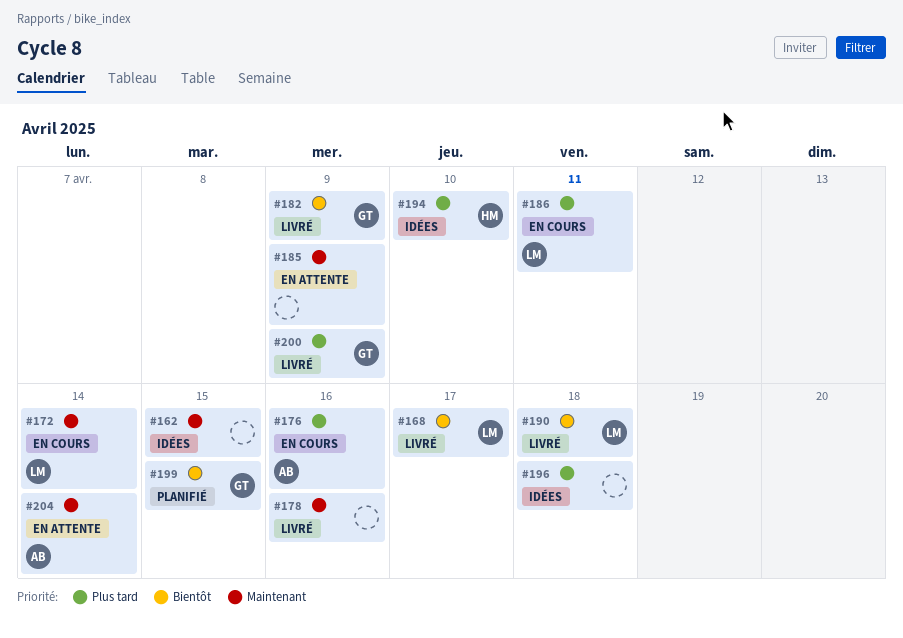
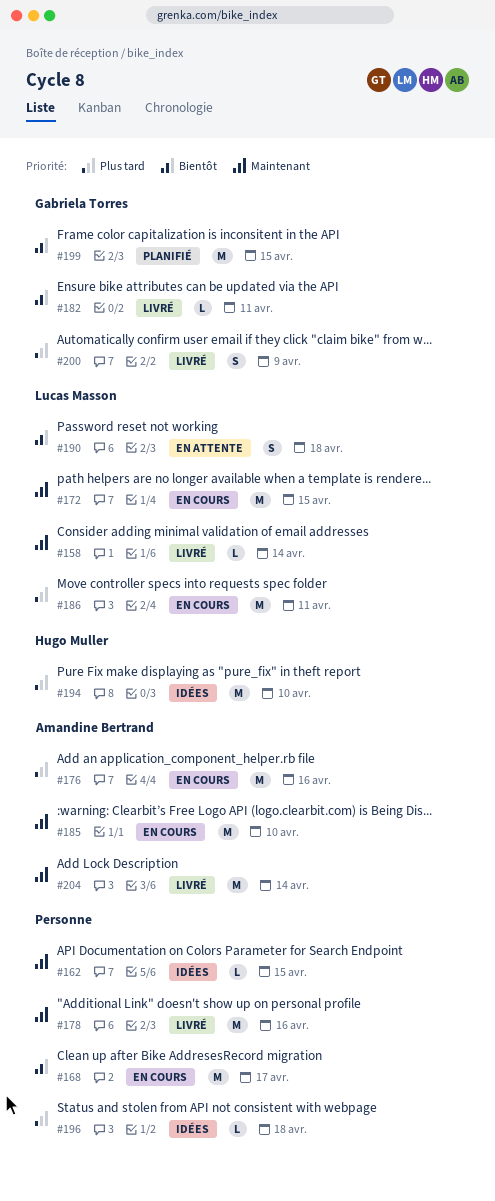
#158: none -> present
#168, status: Livré -> En cours
#168, owner: Lucas Masson -> none
#172, due: Apr 14 -> Apr 15
#182, due: Apr 9 -> Apr 11
#185, status: En attente -> En cours
#185, owner: none -> Amandine Bertrand
#185, due: Apr 9 -> Apr 10
#190, status: Livré -> En attente
#204, status: En attente -> Livré

